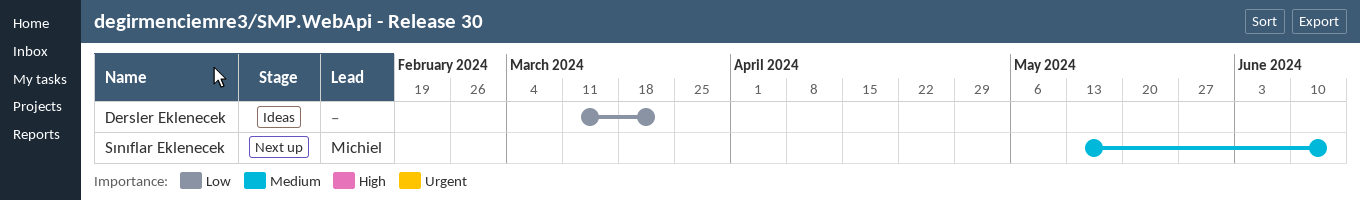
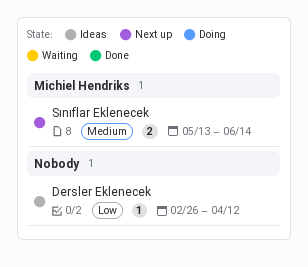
Dersler Eklenecek, start: Mar 11 -> Feb 26
Dersler Eklenecek, due: Mar 22 -> Apr 12

